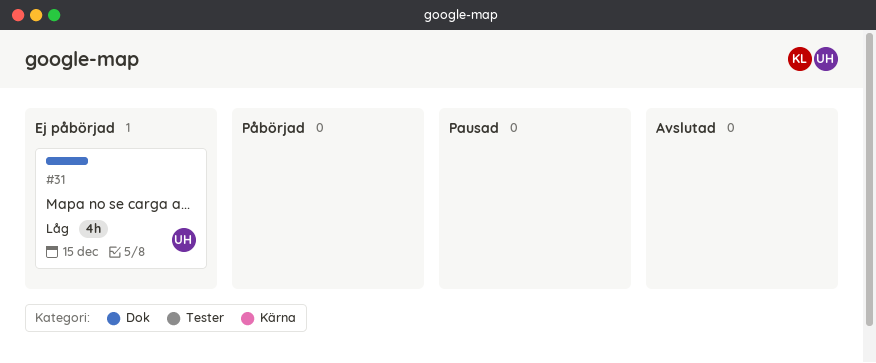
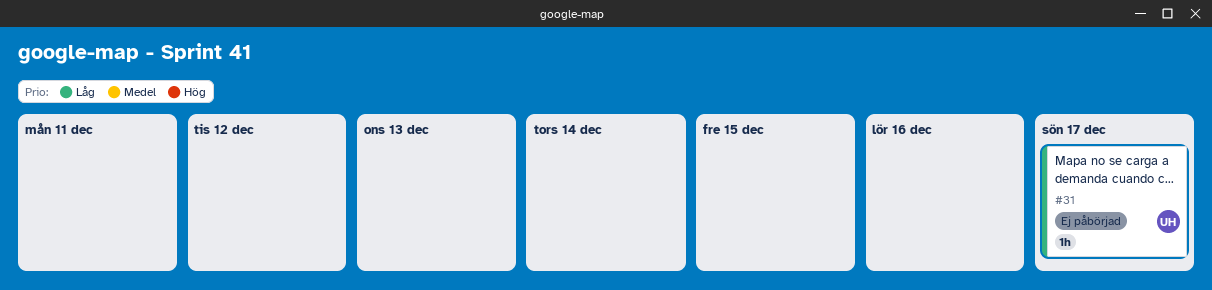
#31, estimate: 4h -> 1h
#31, due: Dec 15 -> Dec 17

